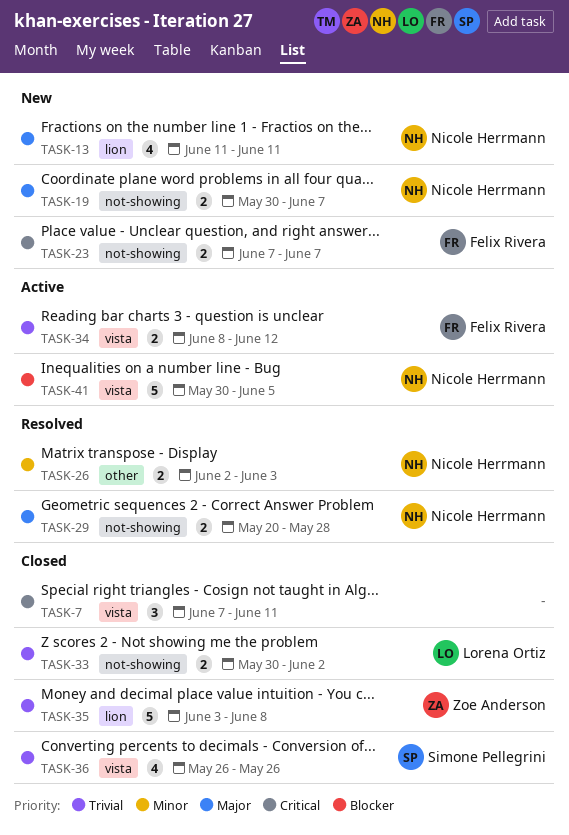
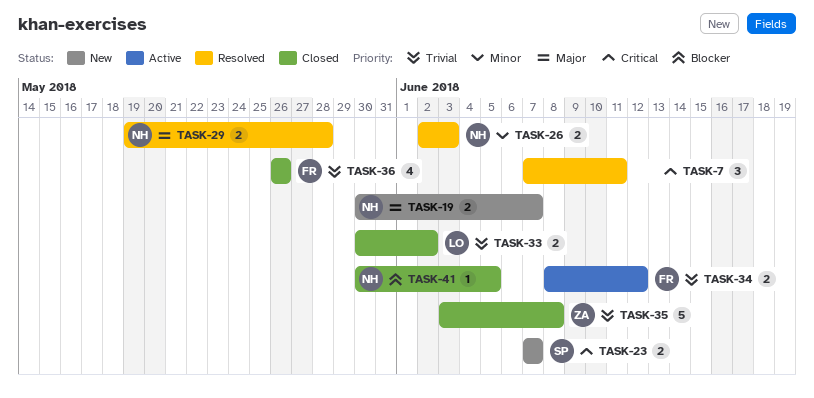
TASK-7, status: Closed -> Resolved
TASK-13: present -> none
TASK-23, owner: Felix Rivera -> Simone Pellegrini
TASK-29, start: May 20 -> May 19
TASK-36, owner: Simone Pellegrini -> Felix Rivera
TASK-41, status: Active -> Closed
TASK-41, estimate: 5 -> 1

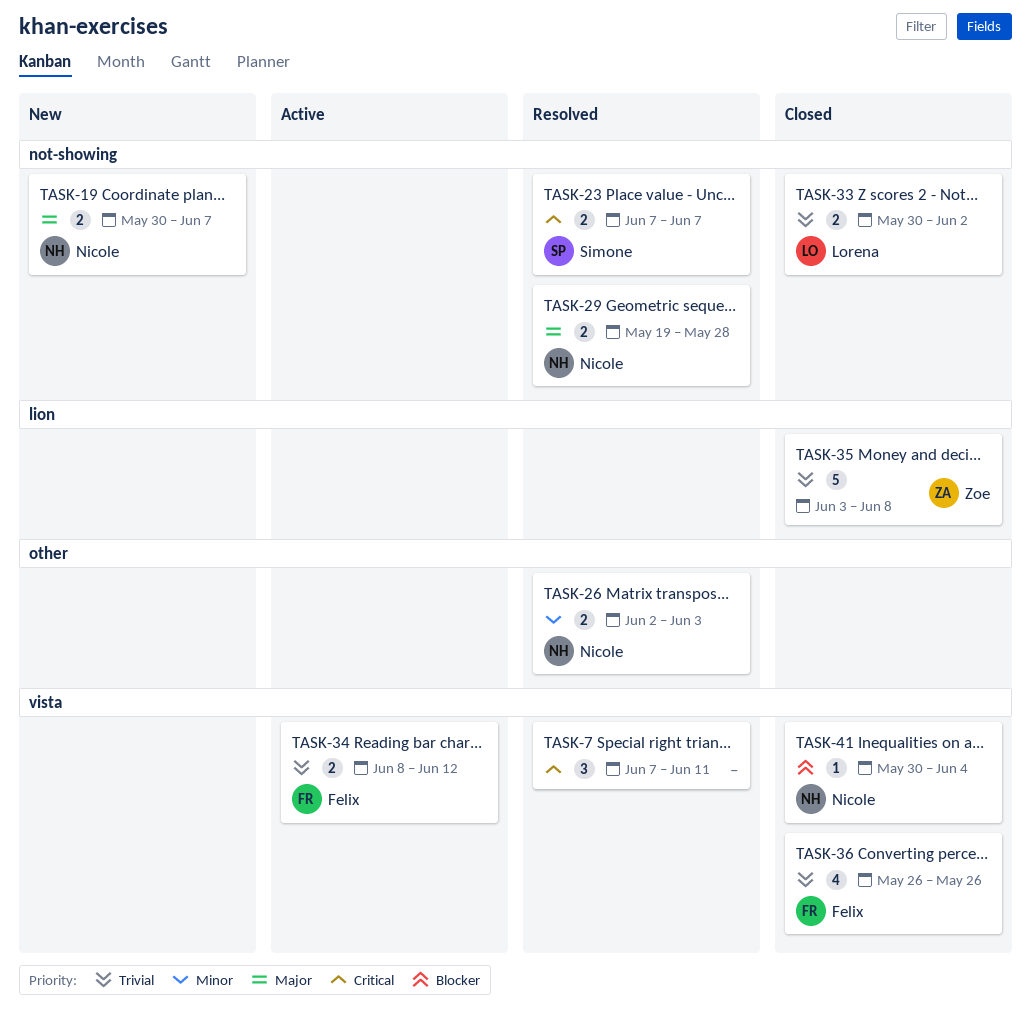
TASK-23, status: New -> Resolved
TASK-41, due: Jun 5 -> Jun 4

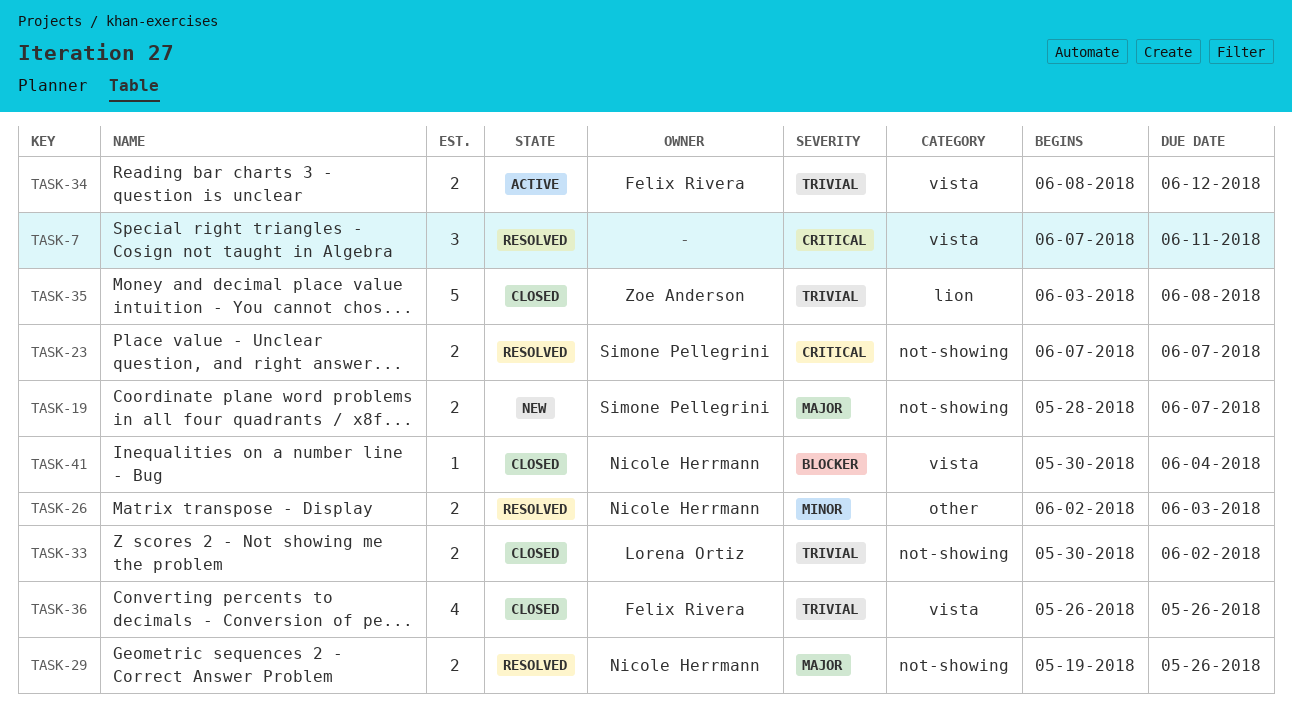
TASK-19, owner: Nicole Herrmann -> Simone Pellegrini
TASK-19, start: May 30 -> May 28
TASK-29, due: May 28 -> May 26

